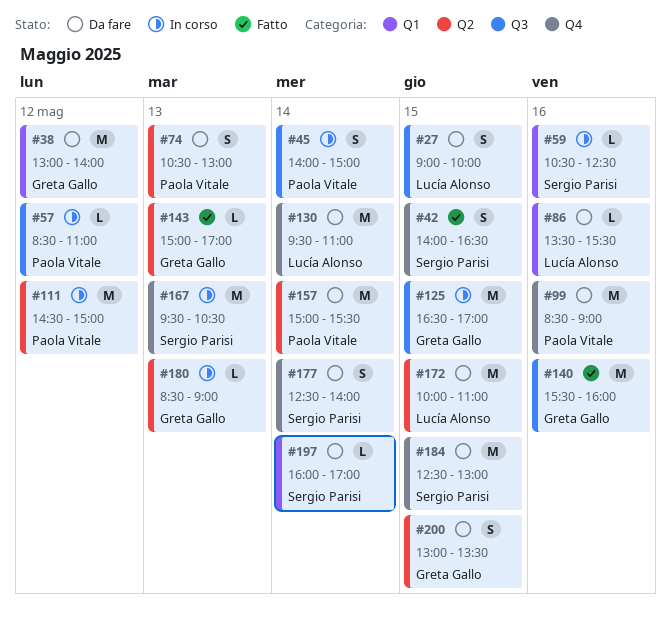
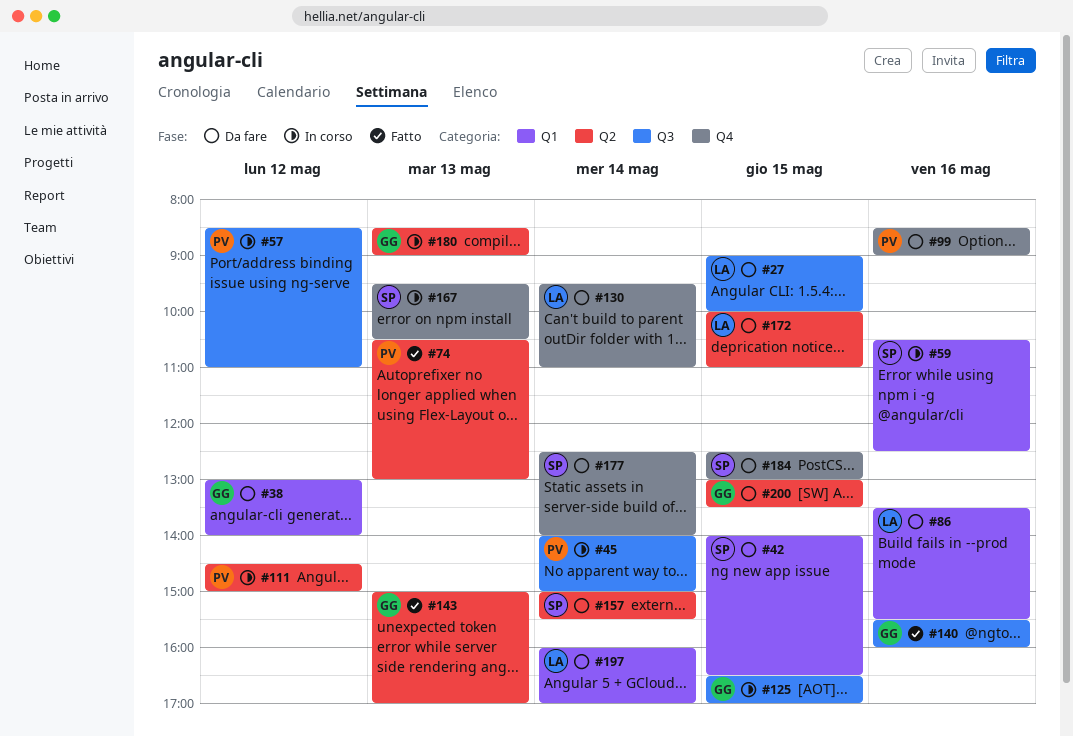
#42, status: Fatto -> Da fare
#42, label: Q4 -> Q1
#74, status: Da fare -> Fatto
#157, owner: Paola Vitale -> Sergio Parisi
#197, owner: Sergio Parisi -> Lucía Alonso

